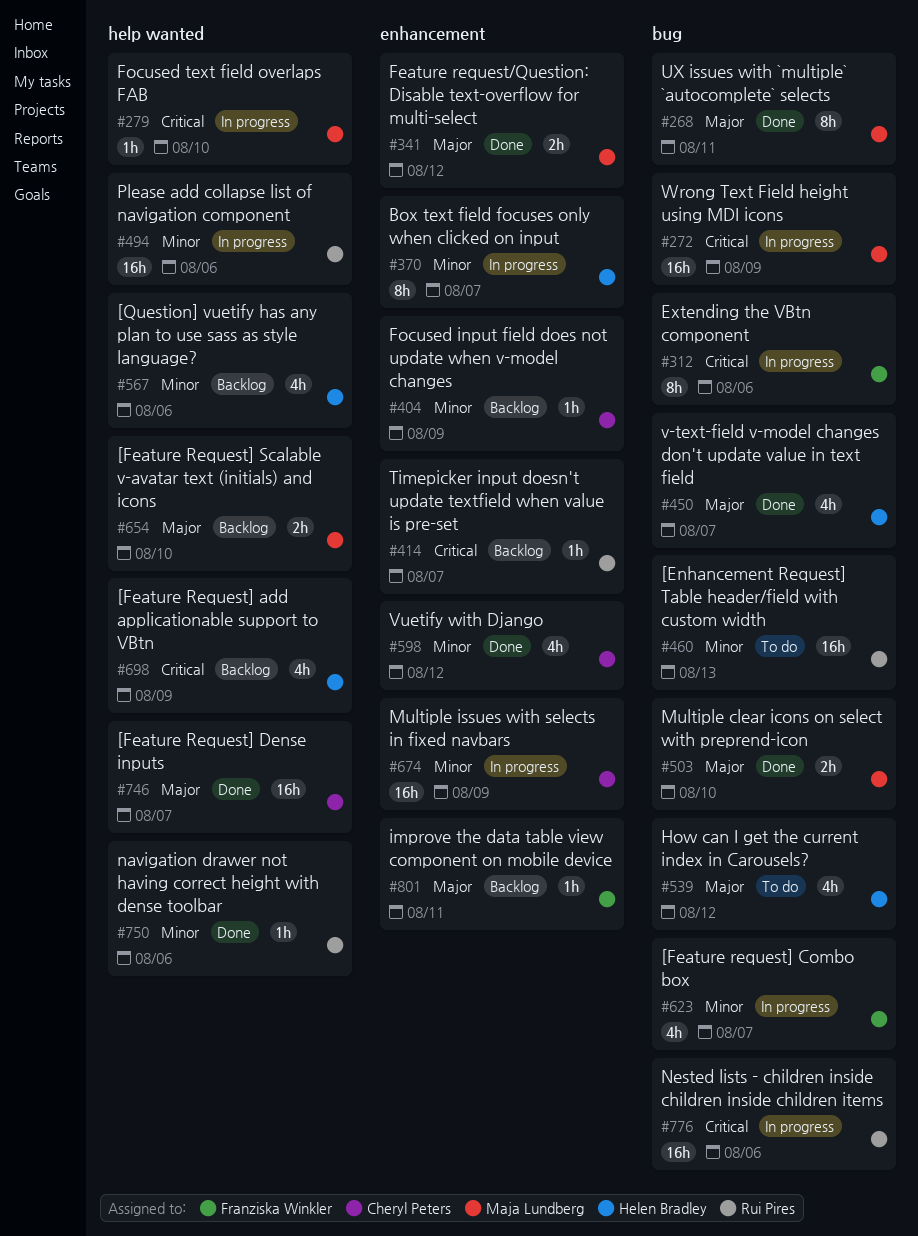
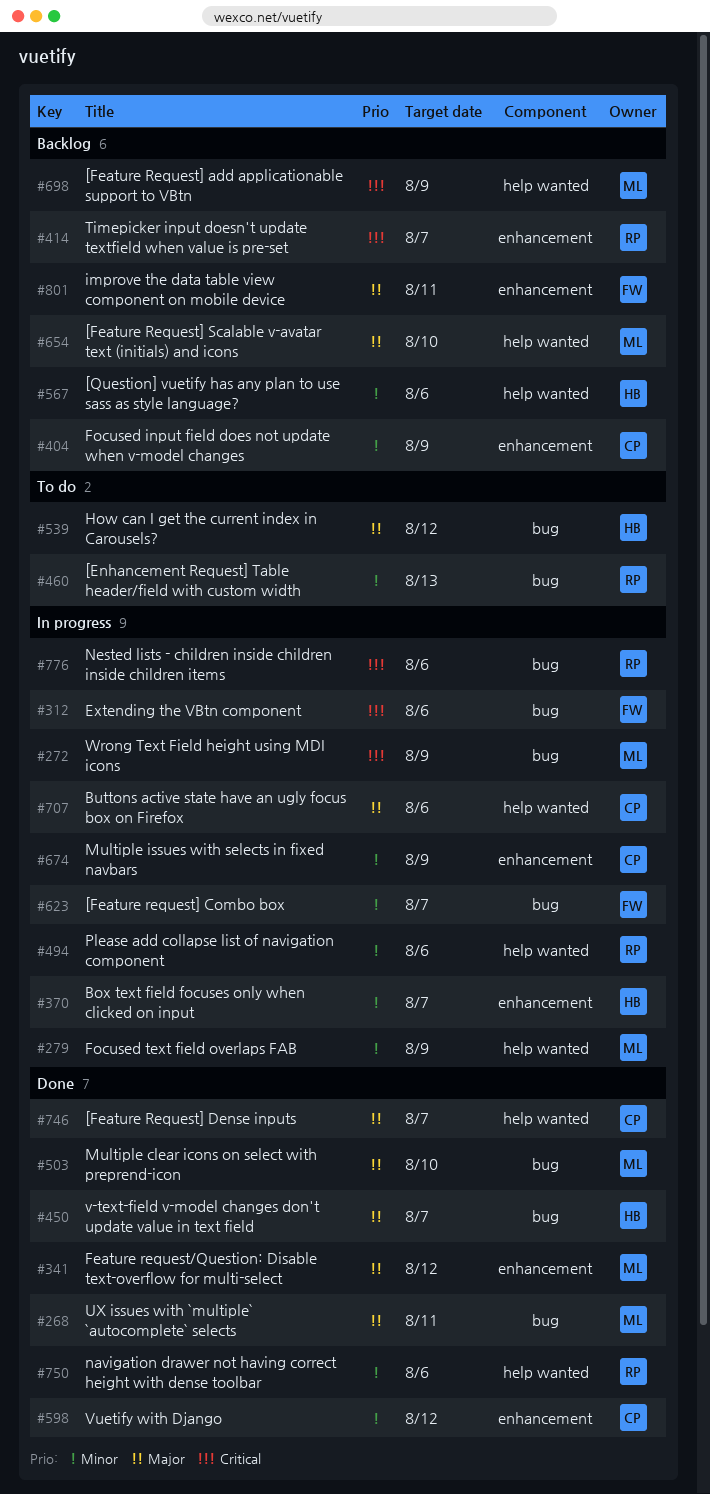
#279, priority: Critical -> Minor
#279, due: Aug 10 -> Aug 9
#698, owner: Helen Bradley -> Maja Lundberg
#707: none -> present

